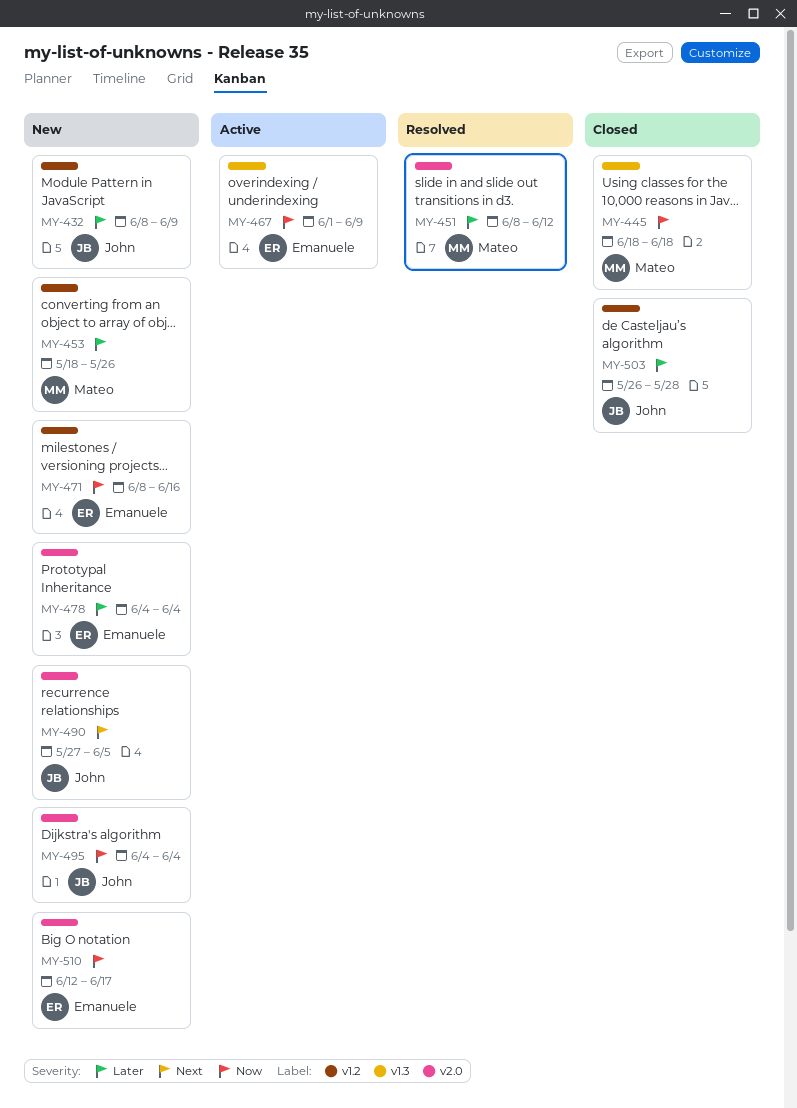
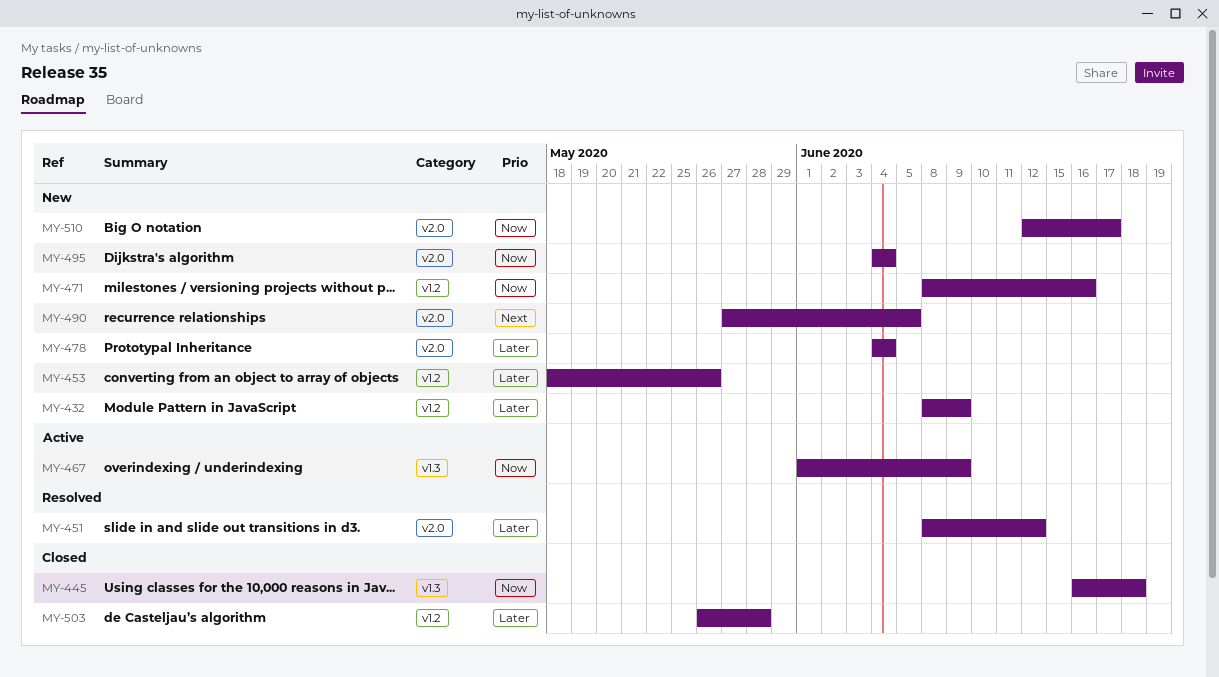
MY-445, start: Jun 18 -> Jun 16

